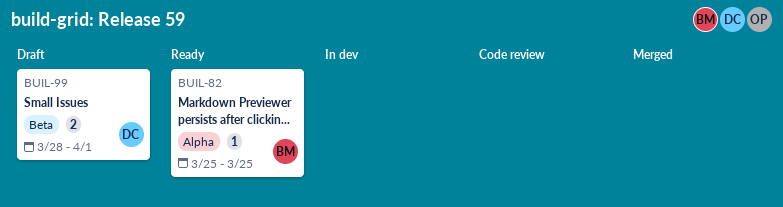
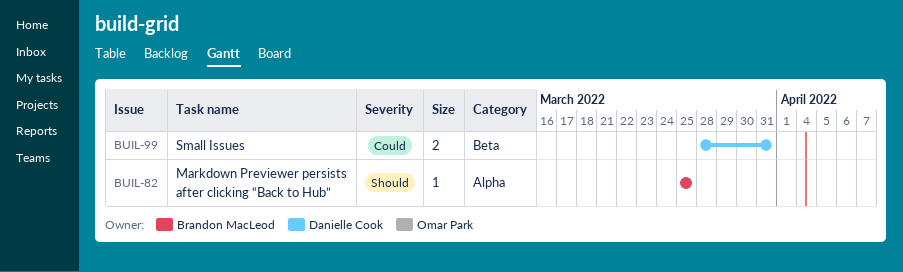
BUIL-99, due: Apr 1 -> Mar 31

